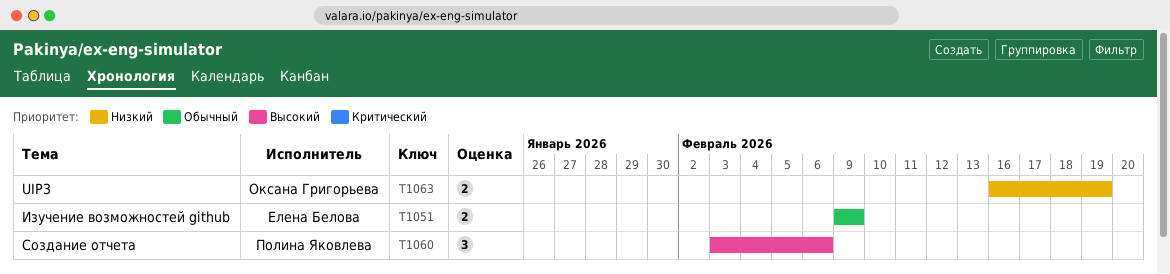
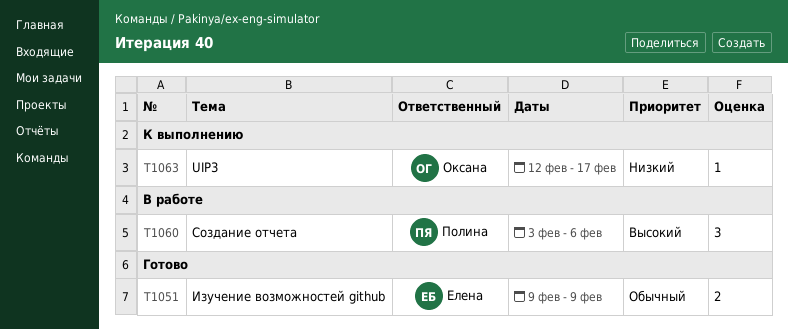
T1063, estimate: 2 -> 1
T1063, start: Feb 16 -> Feb 12
T1063, due: Feb 19 -> Feb 17

